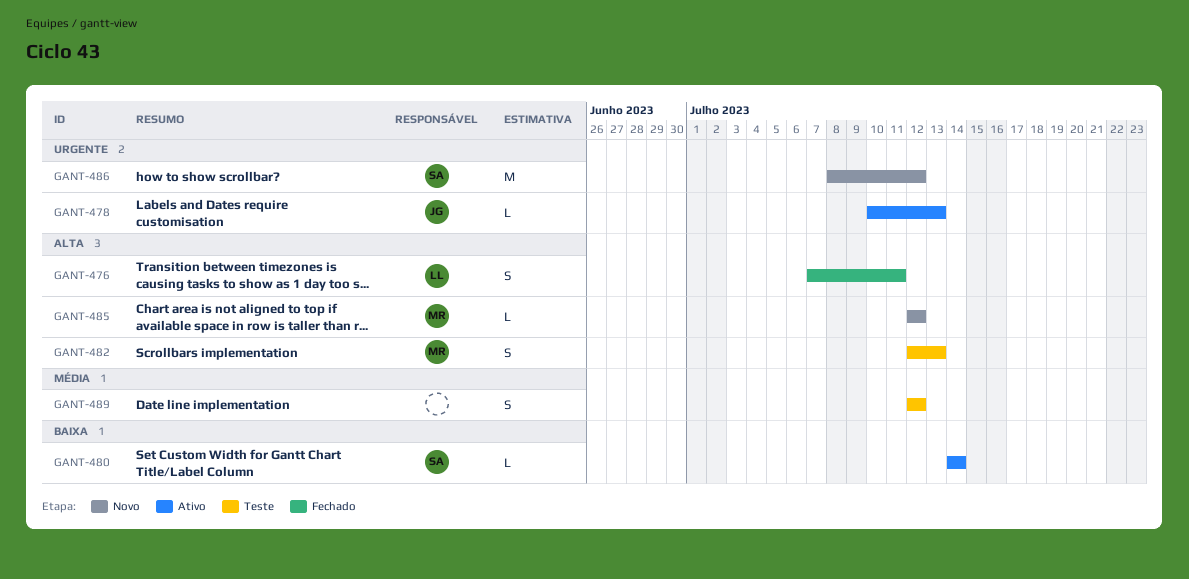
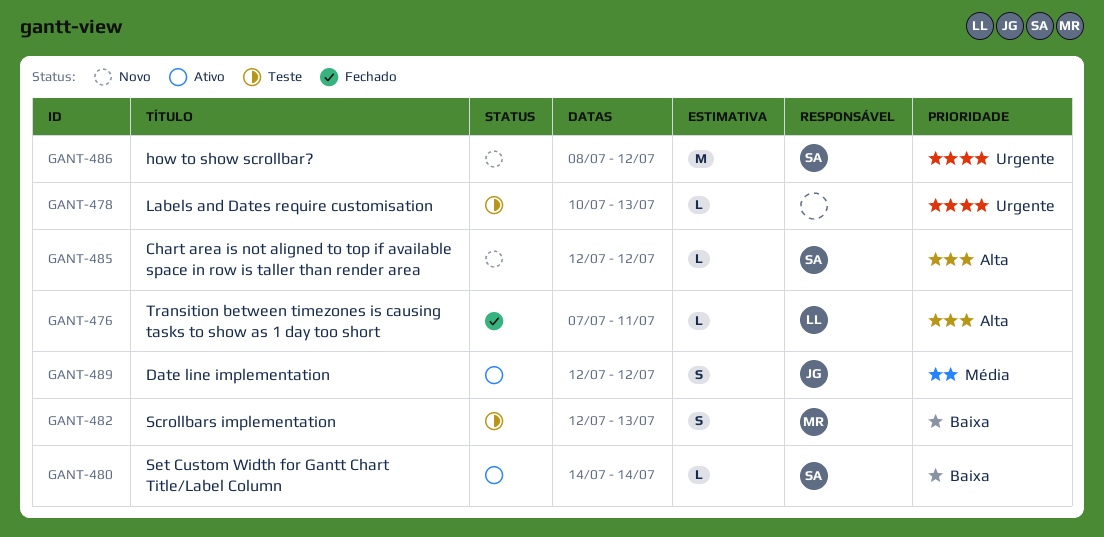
GANT-476, estimate: S -> L
GANT-478, status: Ativo -> Teste
GANT-478, owner: JG -> none
GANT-482, priority: Alta -> Baixa
GANT-485, owner: MR -> SA
GANT-489, status: Teste -> Ativo
GANT-489, owner: none -> JG

